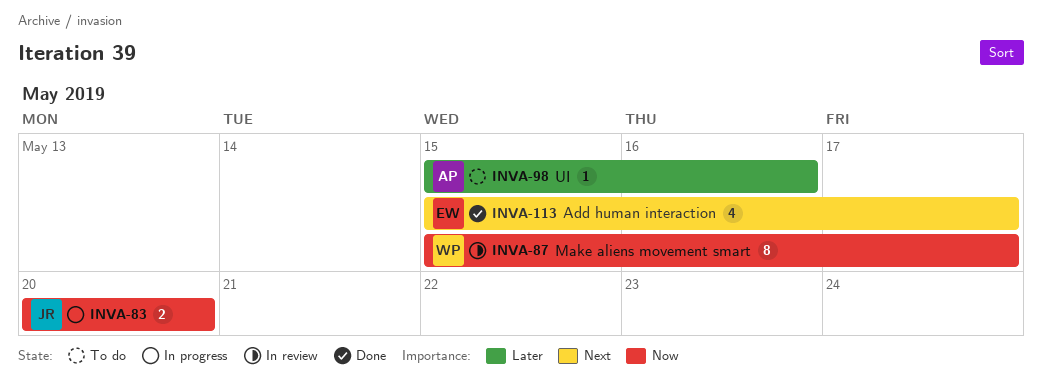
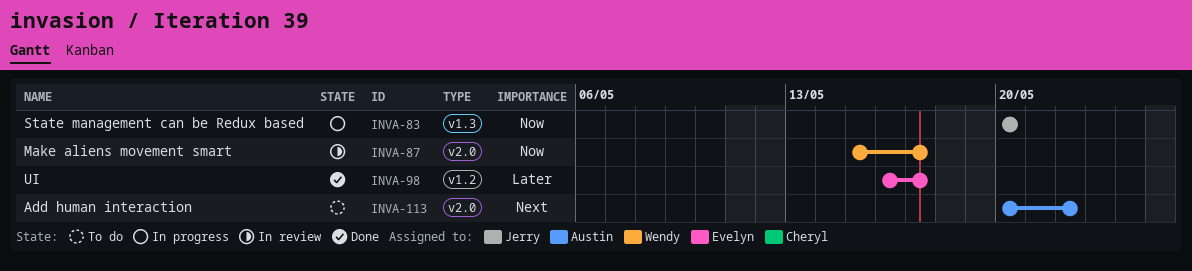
INVA-98, status: To do -> Done
INVA-98, owner: Austin -> Evelyn
INVA-98, start: May 15 -> May 16
INVA-98, due: May 16 -> May 17
INVA-113, status: Done -> To do
INVA-113, owner: Evelyn -> Austin
INVA-113, start: May 15 -> May 20
INVA-113, due: May 17 -> May 22

